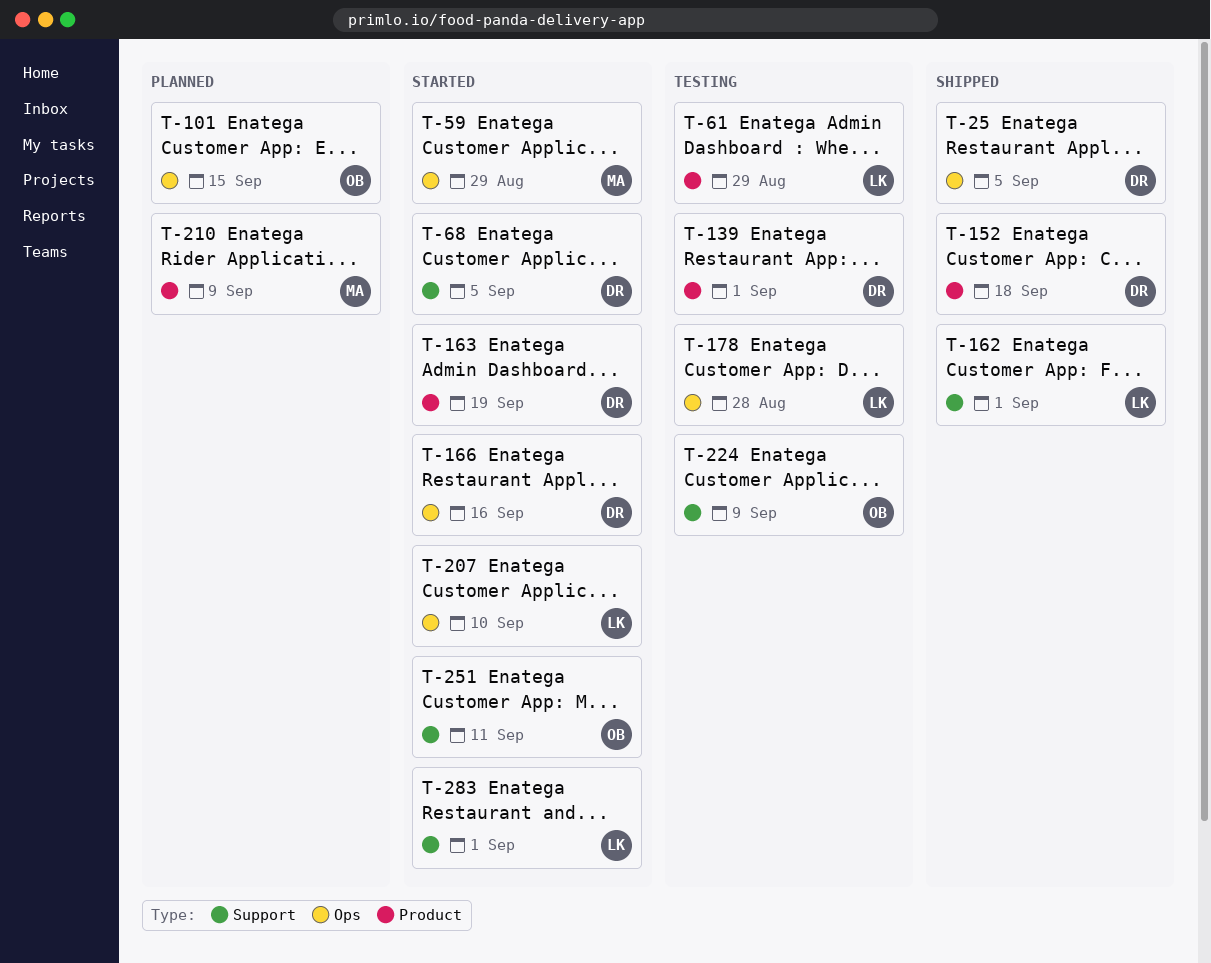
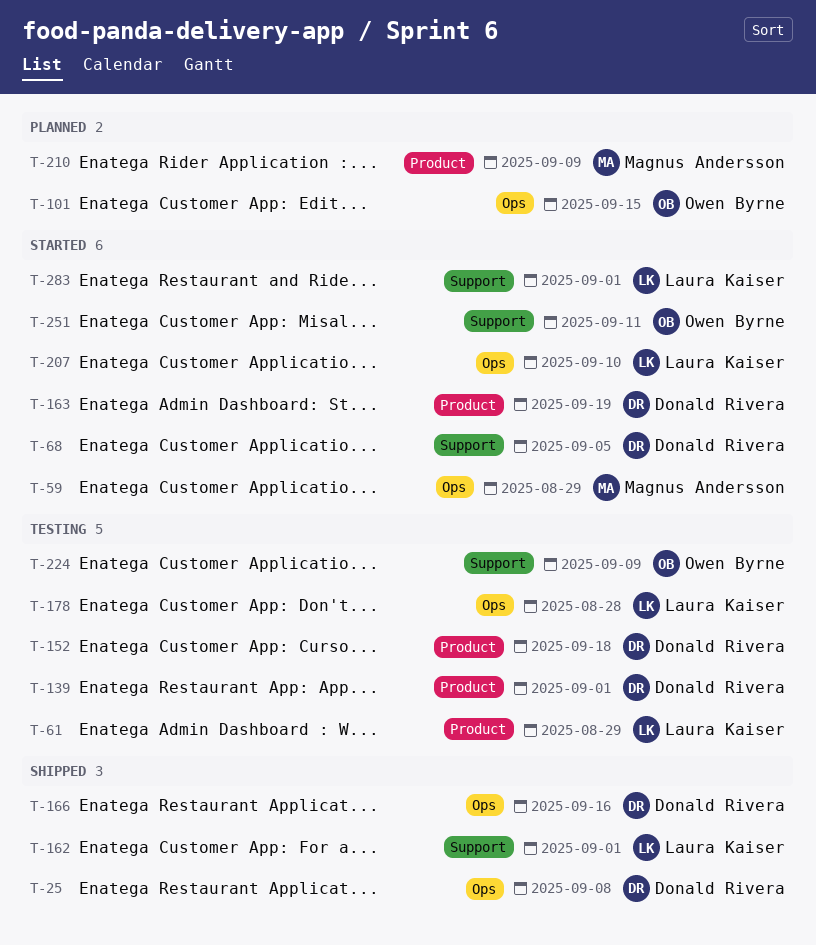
T-25, due: Sep 5 -> Sep 8
T-152, status: Shipped -> Testing
T-166, status: Started -> Shipped

